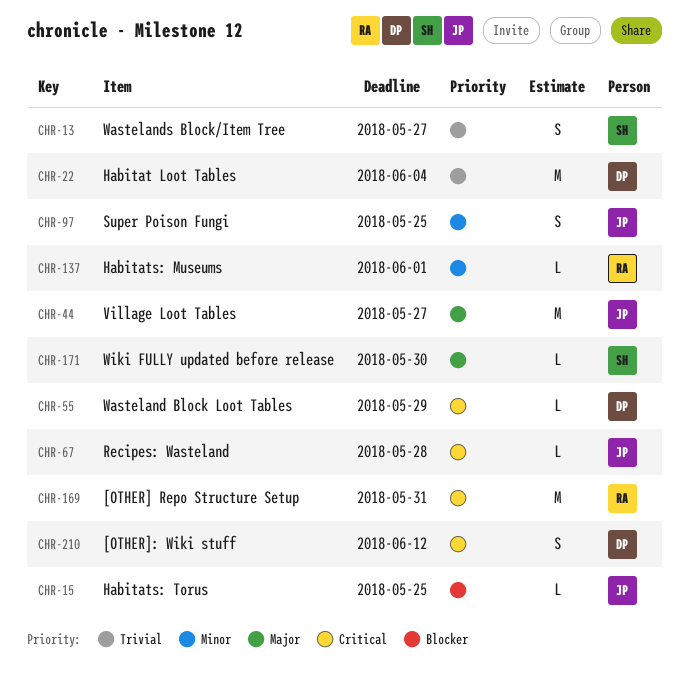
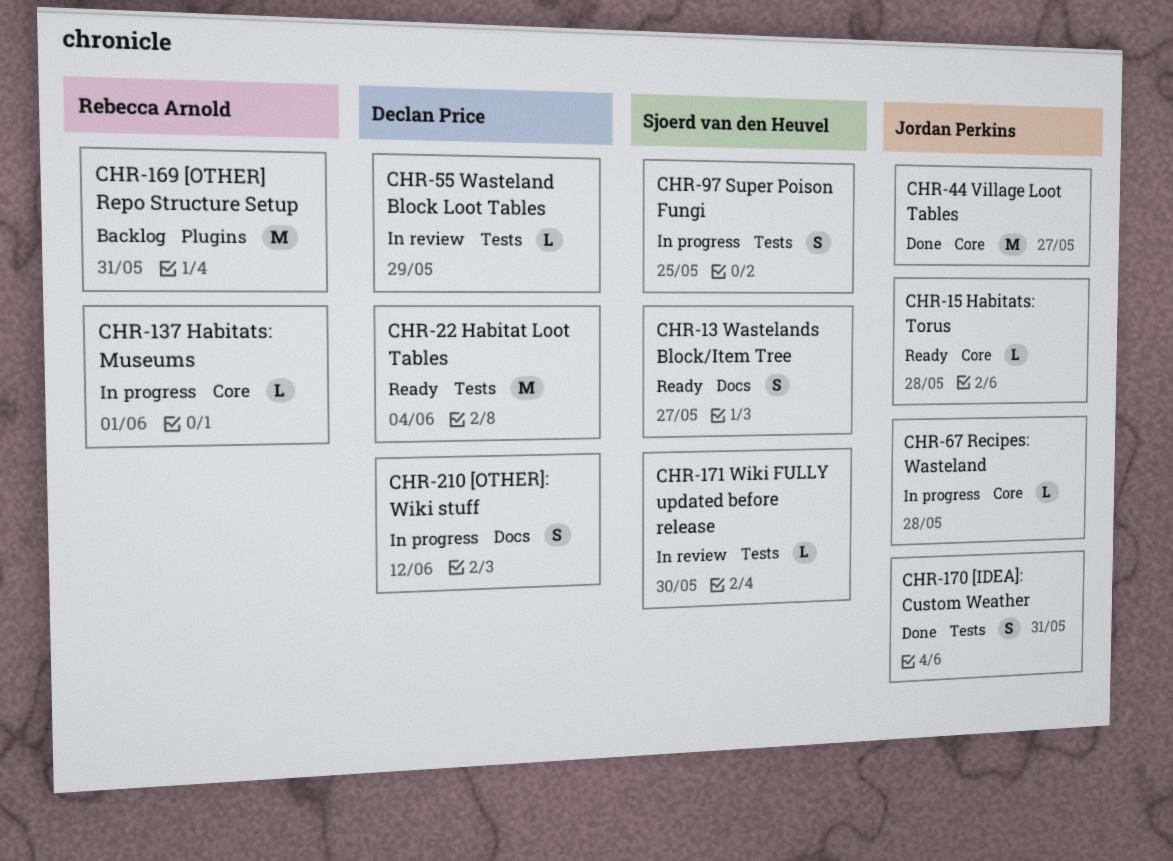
CHR-15, due: May 25 -> May 28
CHR-97, owner: Jordan Perkins -> Sjoerd van den Heuvel
CHR-170: none -> present

